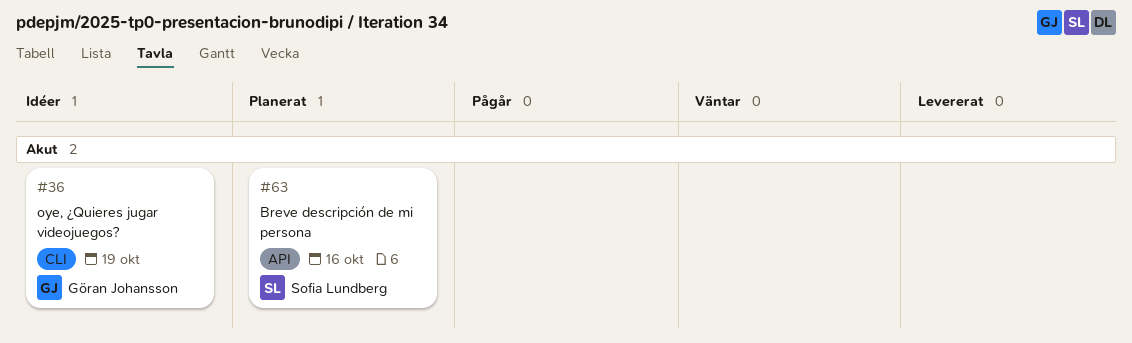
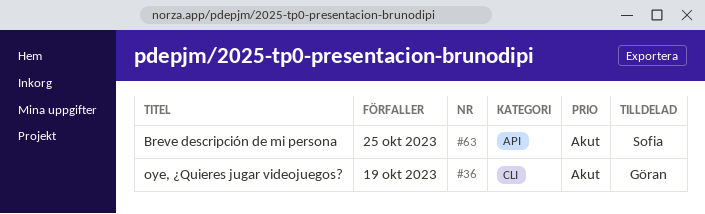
#63, due: Oct 16 -> Oct 25

